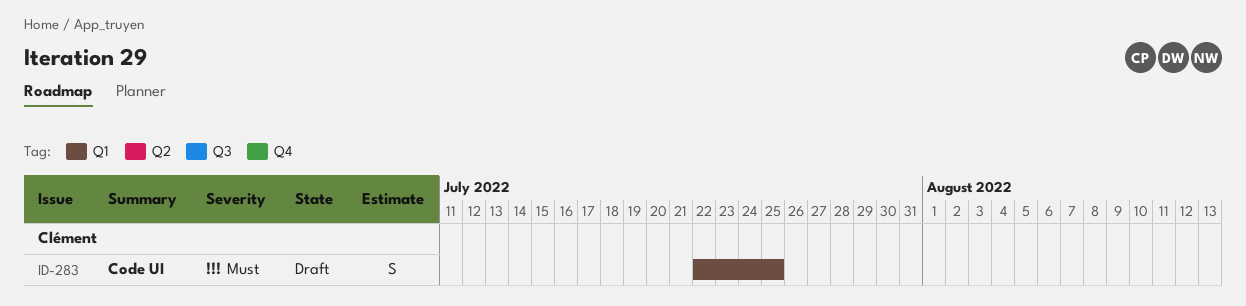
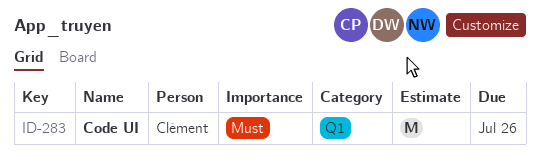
ID-283, estimate: S -> M
ID-283, due: Jul 25 -> Jul 26

